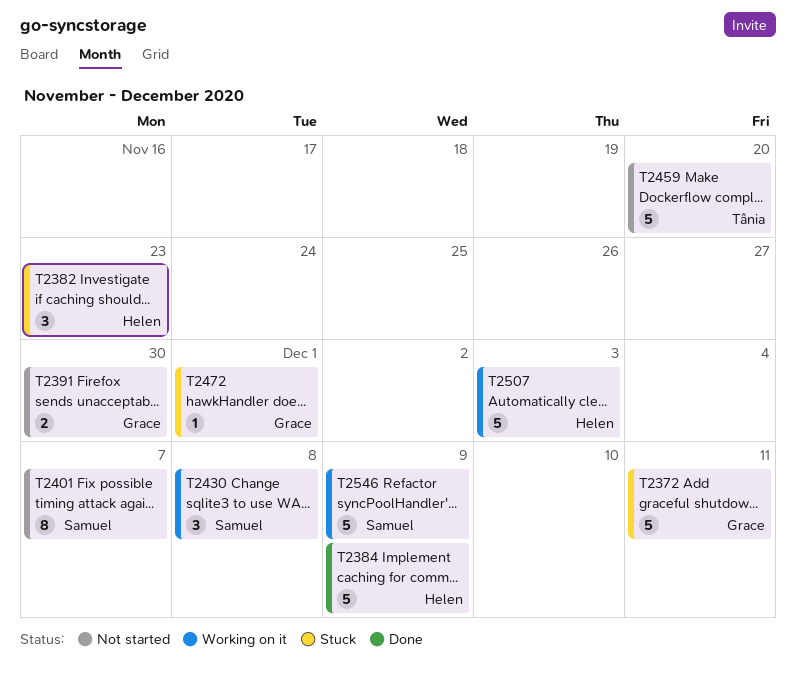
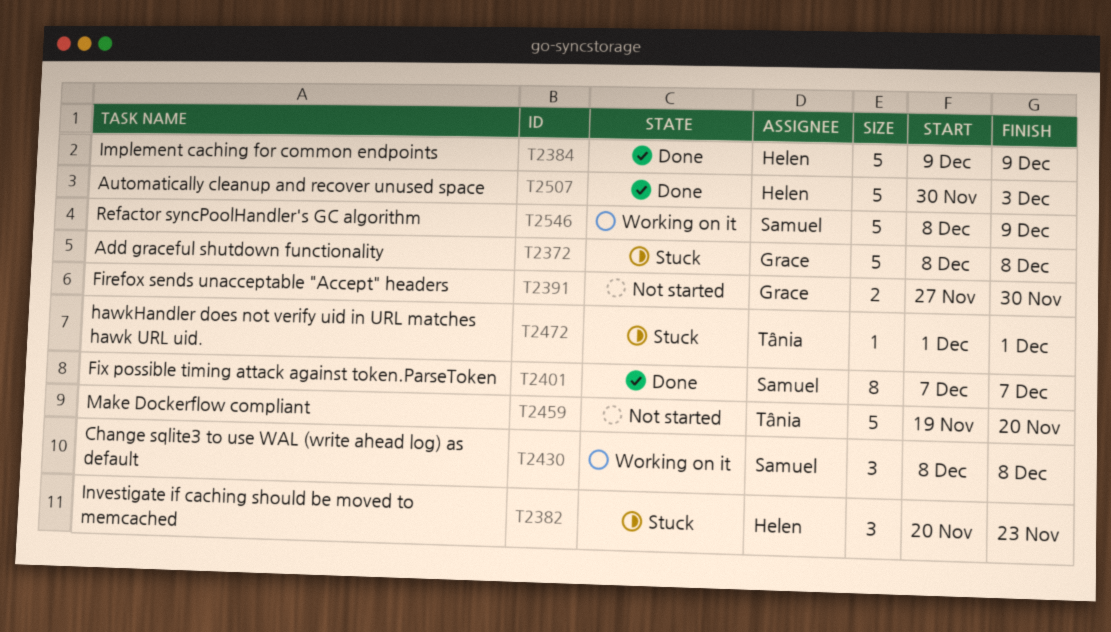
T2372, due: Dec 11 -> Dec 8
T2401, status: Not started -> Done
T2472, owner: Grace -> Tânia
T2507, status: Working on it -> Done

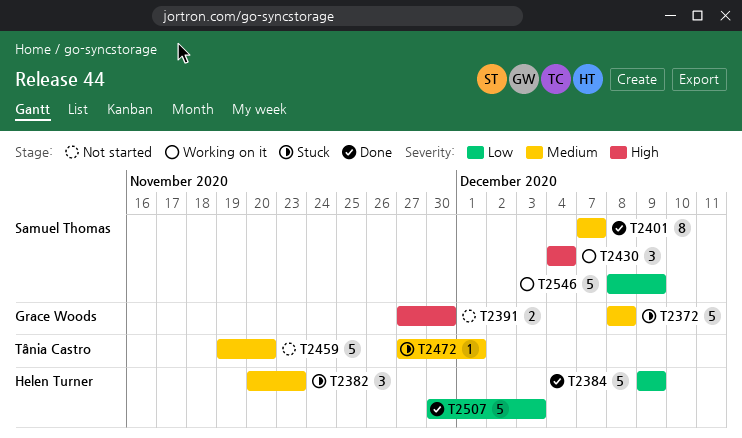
T2430, start: Dec 8 -> Dec 4
T2430, due: Dec 8 -> Dec 4
T2472, start: Dec 1 -> Nov 27

